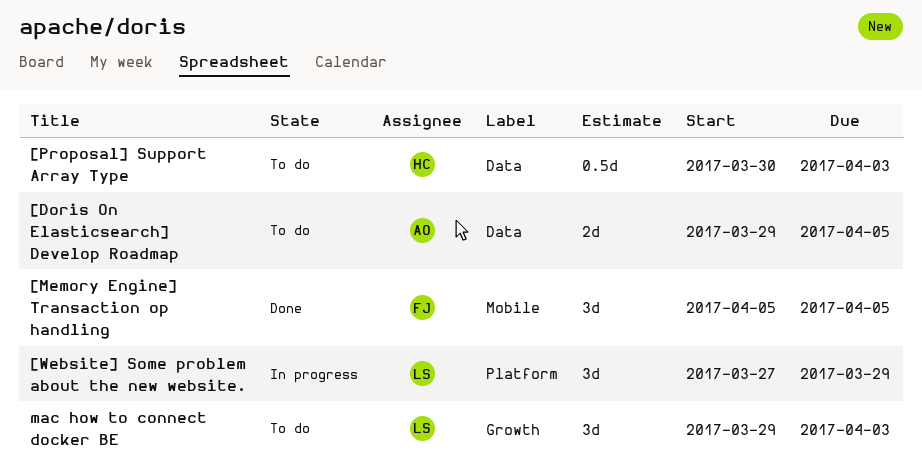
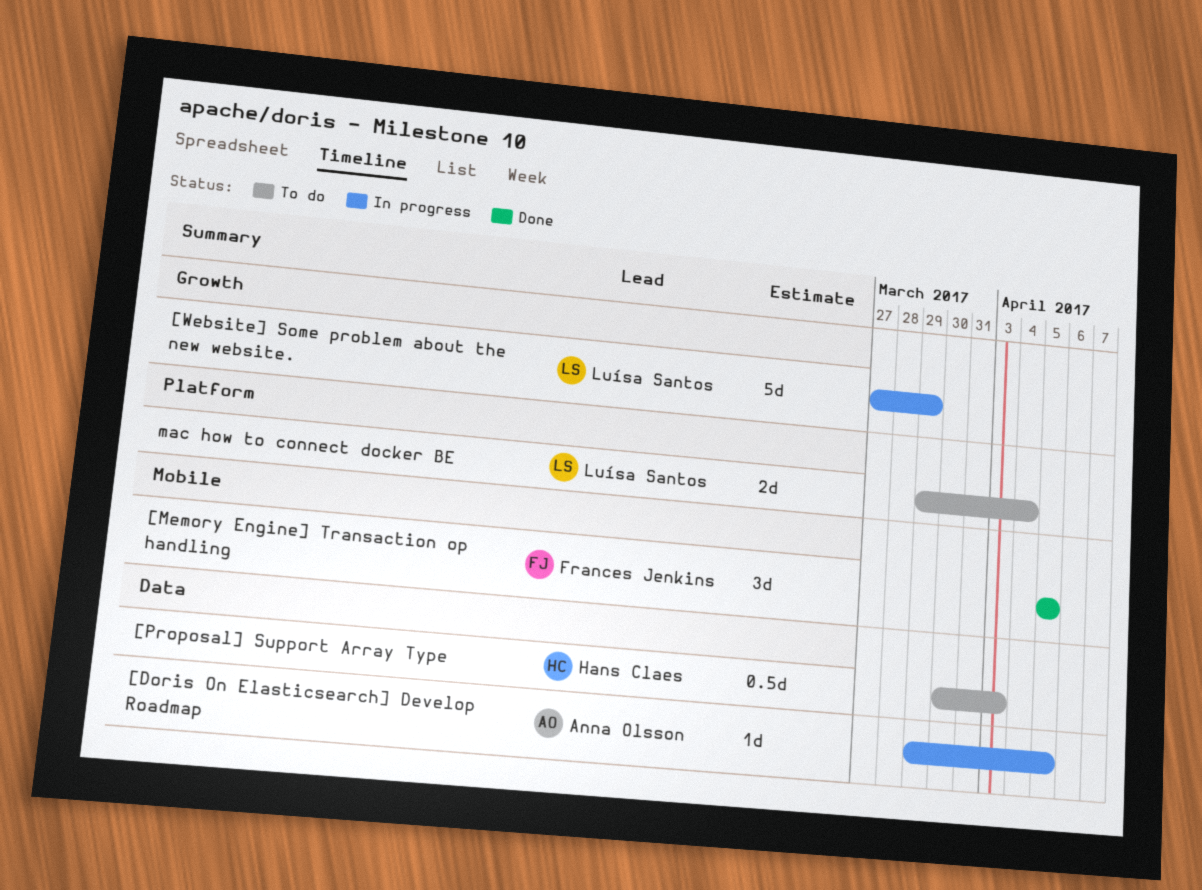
[Doris On Elasticsearch] Develop Roadmap, status: To do -> In progress
[Doris On Elasticsearch] Develop Roadmap, estimate: 2d -> 1d
[Website] Some problem about the new website., label: Platform -> Growth
[Website] Some problem about the new website., estimate: 3d -> 5d
mac how to connect docker BE, label: Growth -> Platform
mac how to connect docker BE, estimate: 3d -> 2d
mac how to connect docker BE, due: Apr 3 -> Apr 4

